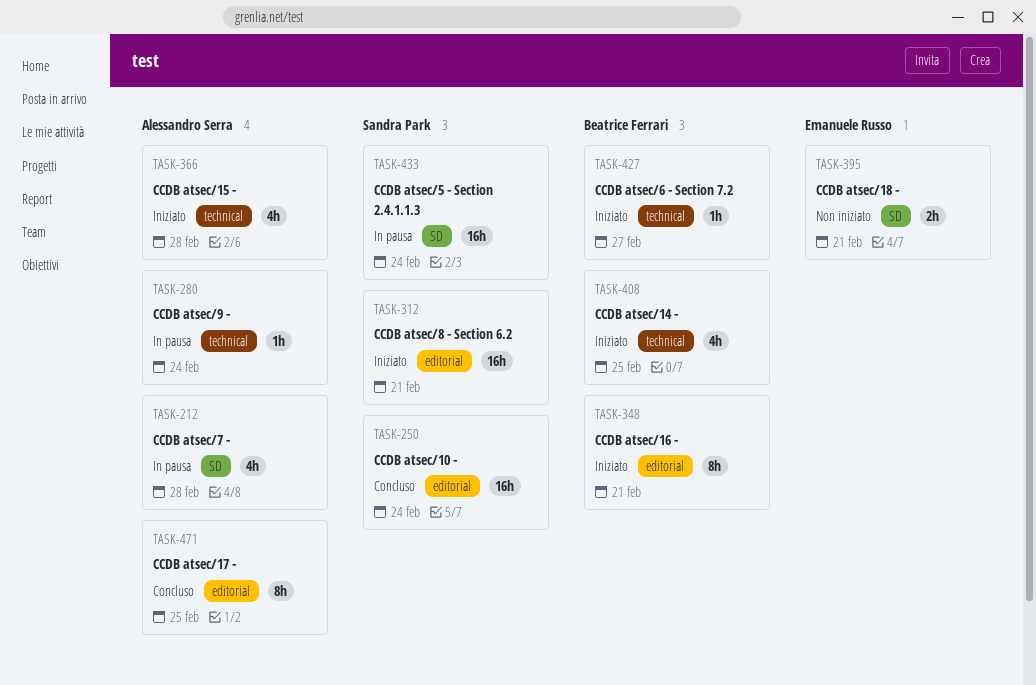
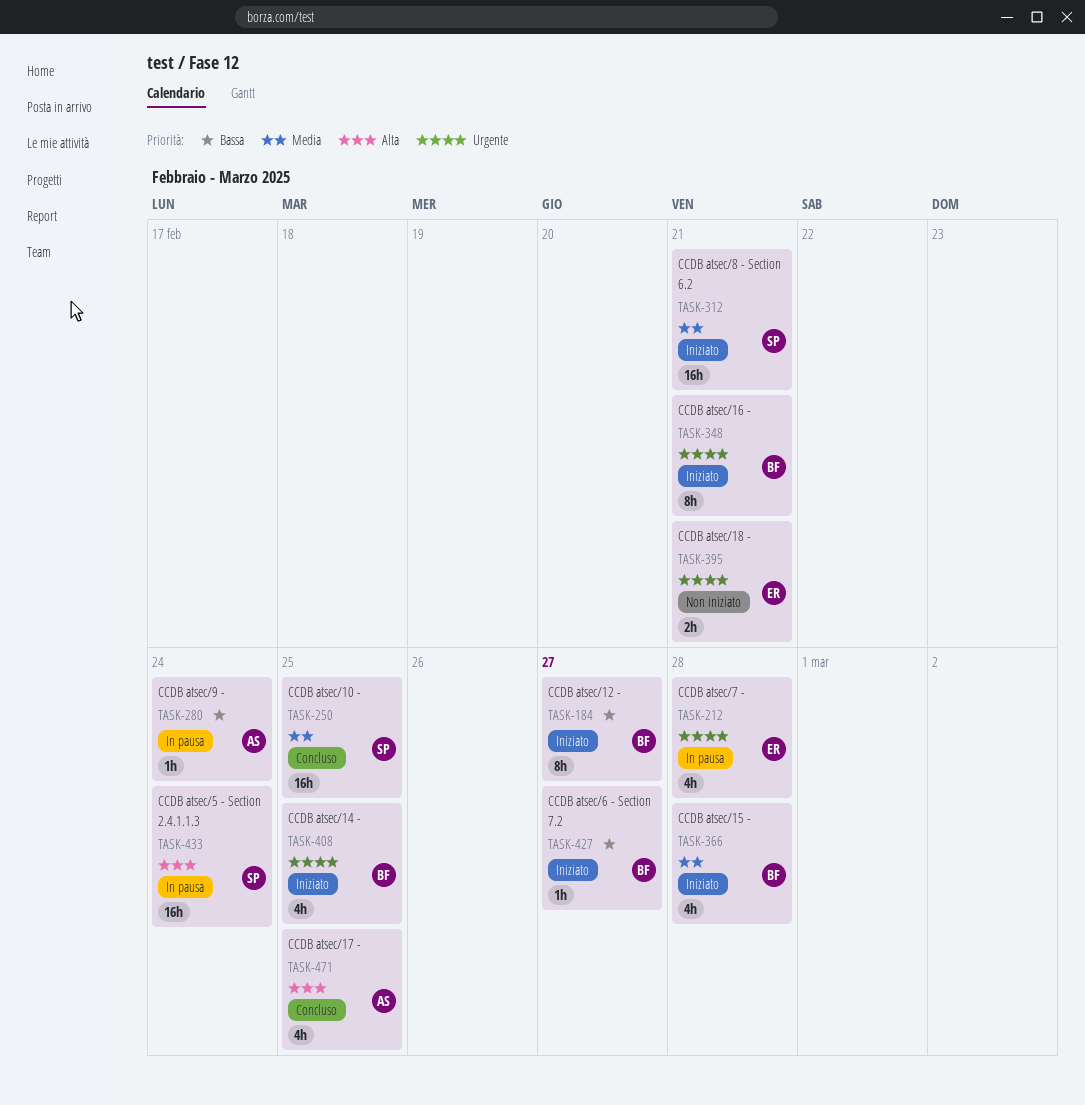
TASK-184: none -> present
TASK-212, owner: Alessandro Serra -> Emanuele Russo
TASK-250, due: Feb 24 -> Feb 25
TASK-366, owner: Alessandro Serra -> Beatrice Ferrari
TASK-471, estimate: 8h -> 4h

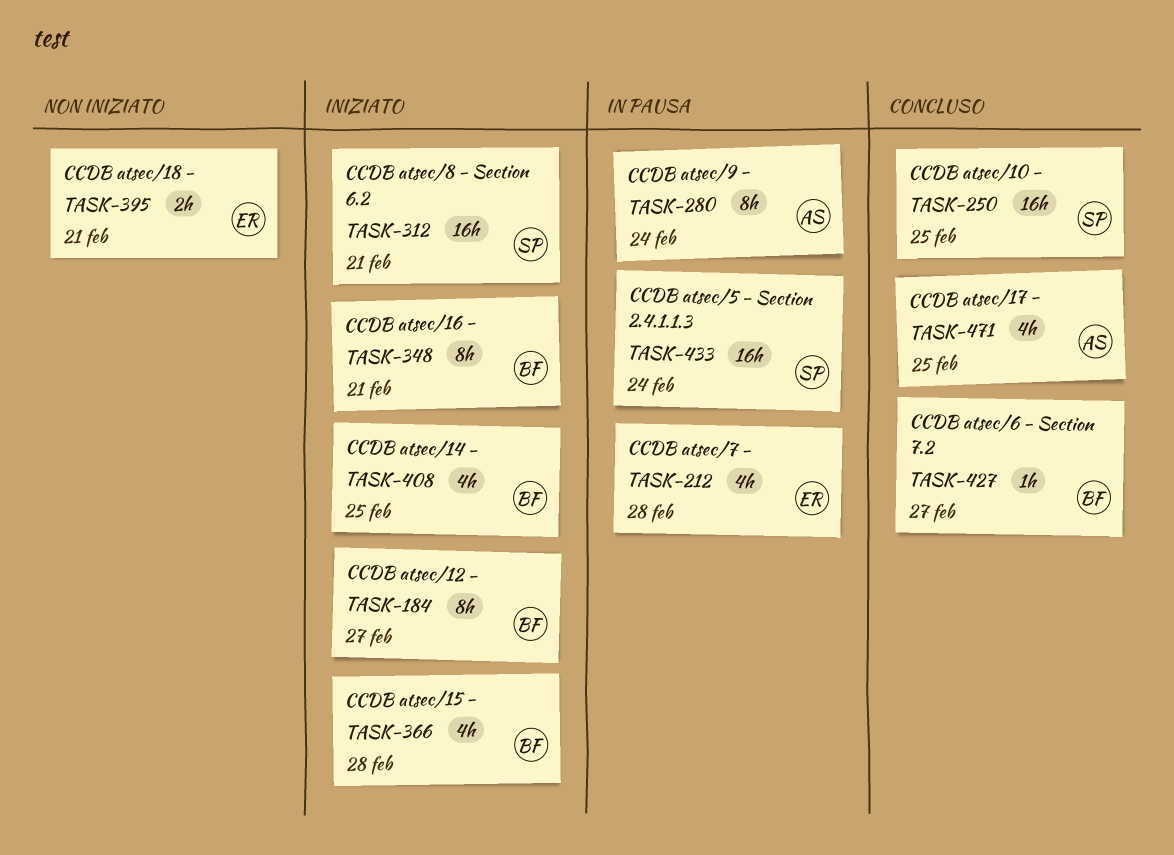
TASK-280, estimate: 1h -> 8h
TASK-427, status: Iniziato -> Concluso

